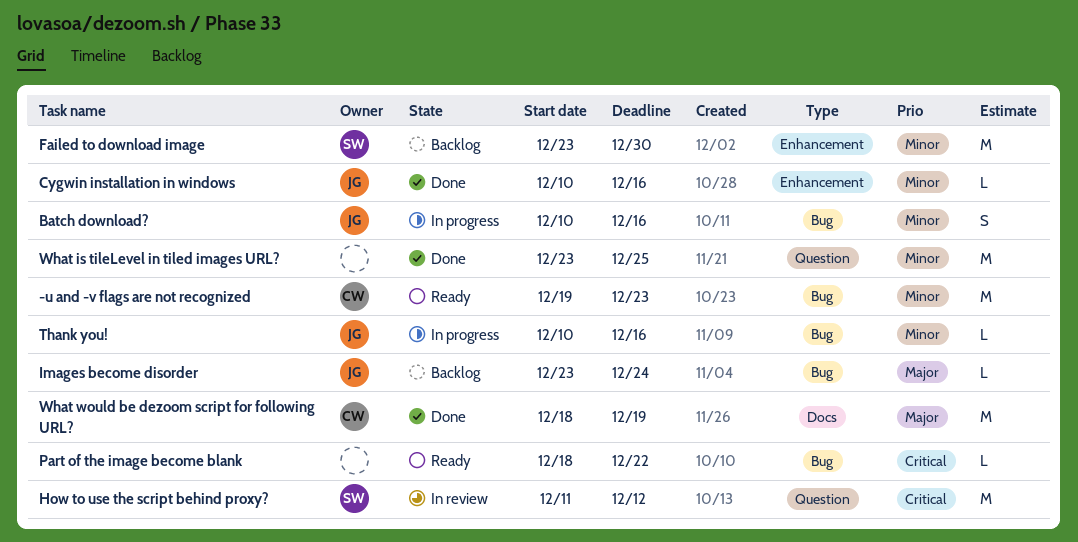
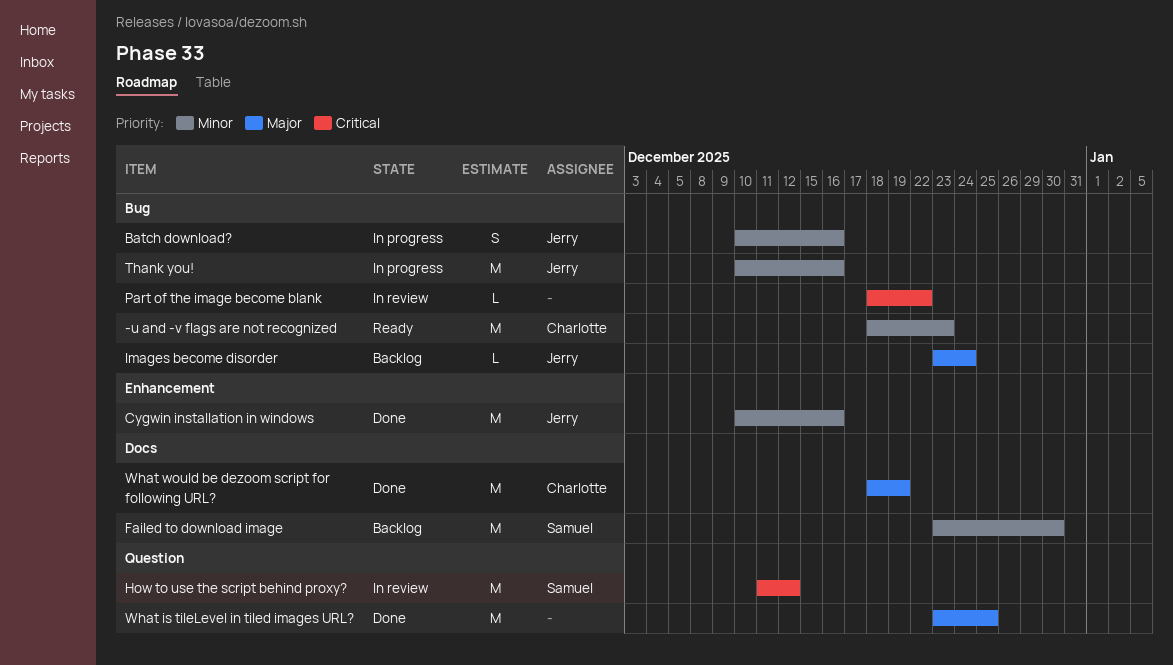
-u and -v flags are not recognized, start: Dec 19 -> Dec 18
Cygwin installation in windows, estimate: L -> M
Failed to download image, label: Enhancement -> Docs
Part of the image become blank, status: Ready -> In review
Thank you!, estimate: L -> M
What is tileLevel in tiled images URL?, priority: Minor -> Major

